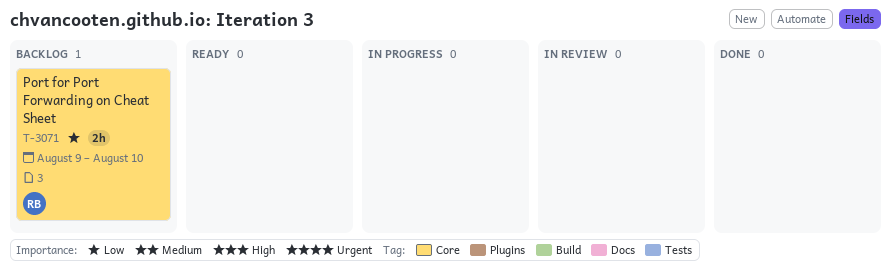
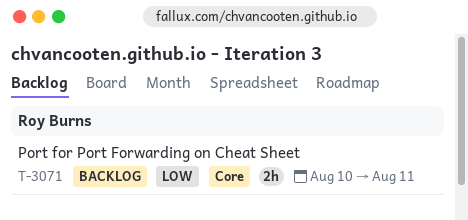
T-3071, start: Aug 9 -> Aug 10
T-3071, due: Aug 10 -> Aug 11

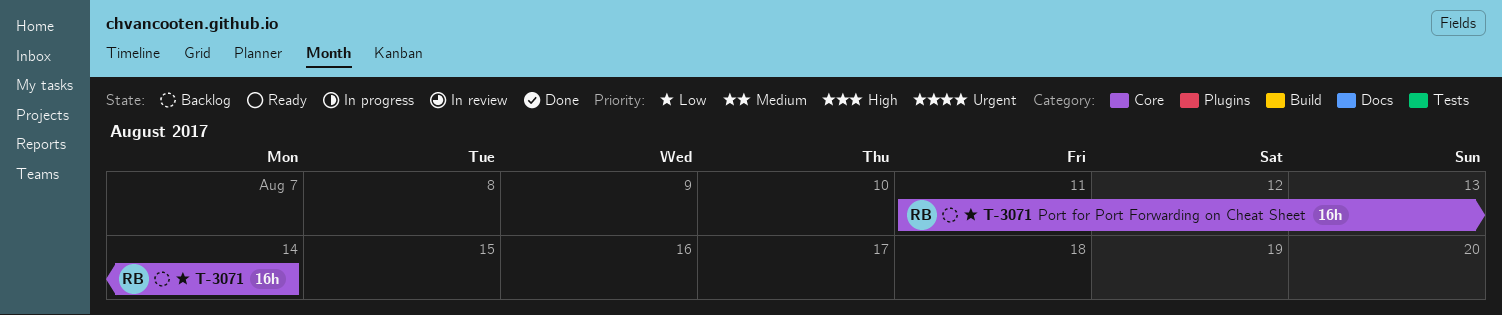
T-3071, estimate: 2h -> 16h
T-3071, start: Aug 10 -> Aug 11
T-3071, due: Aug 11 -> Aug 14

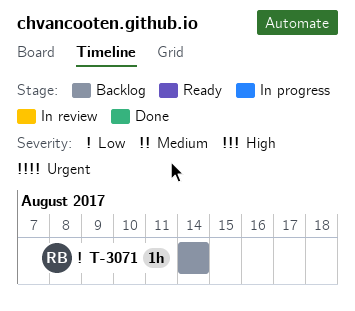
T-3071, estimate: 16h -> 1h
T-3071, start: Aug 11 -> Aug 14

